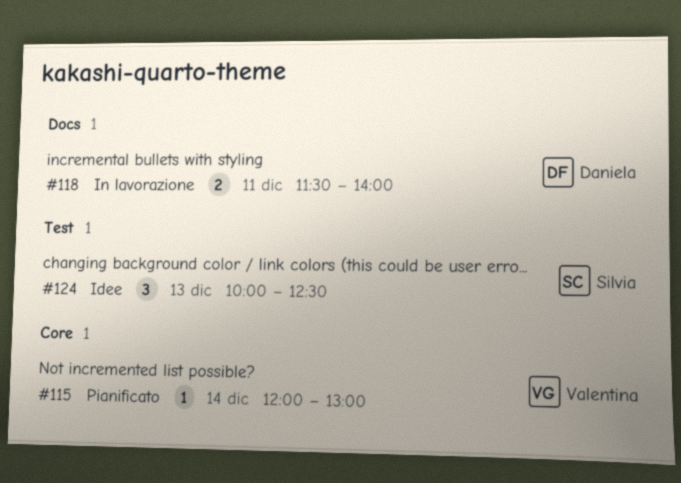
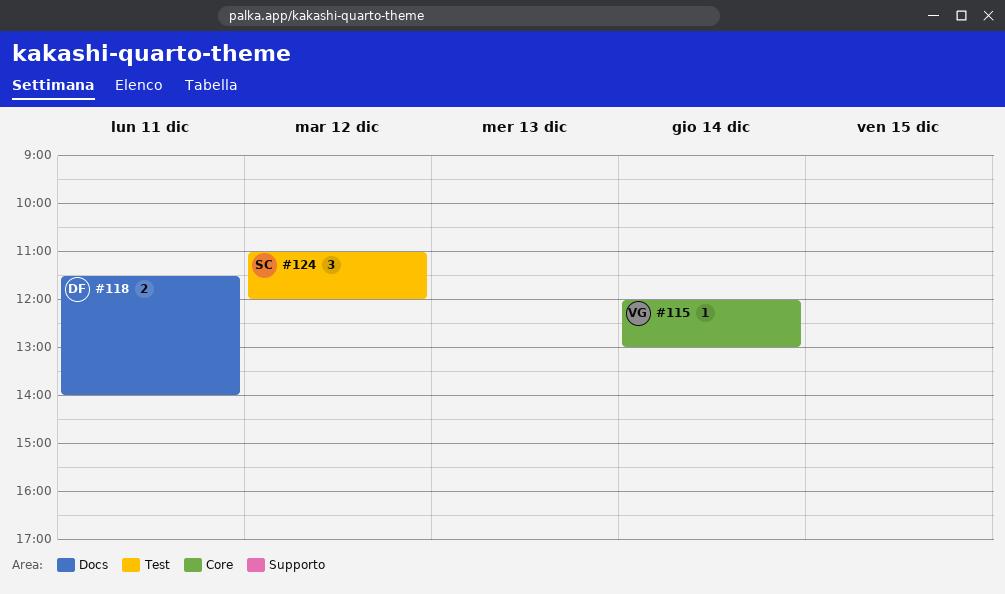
#124, day: Dec 13 -> Dec 12
#124, begins: 10:00 -> 11:00
#124, ends: 12:30 -> 12:00

